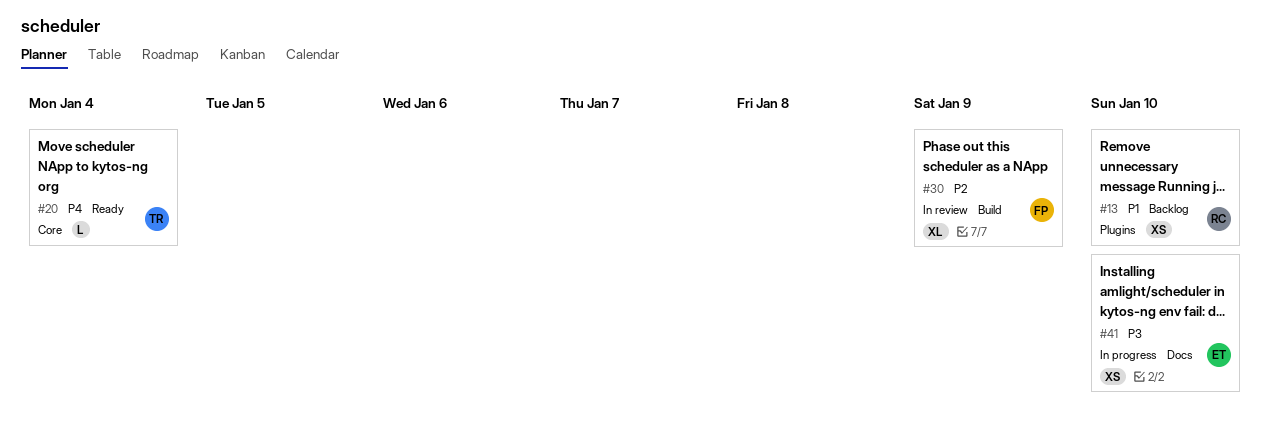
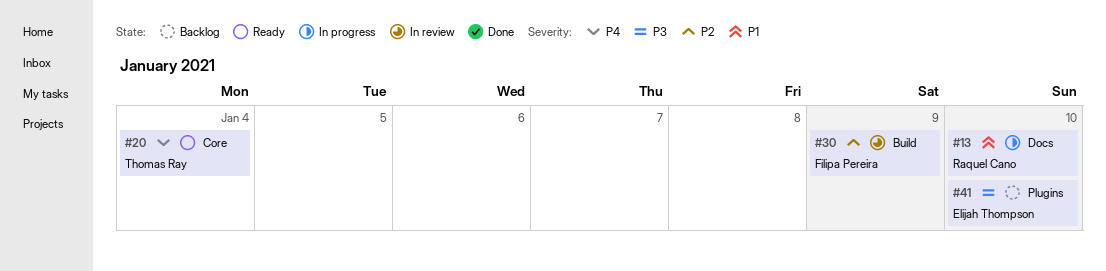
#13, status: Backlog -> In progress
#13, label: Plugins -> Docs
#41, status: In progress -> Backlog
#41, label: Docs -> Plugins

